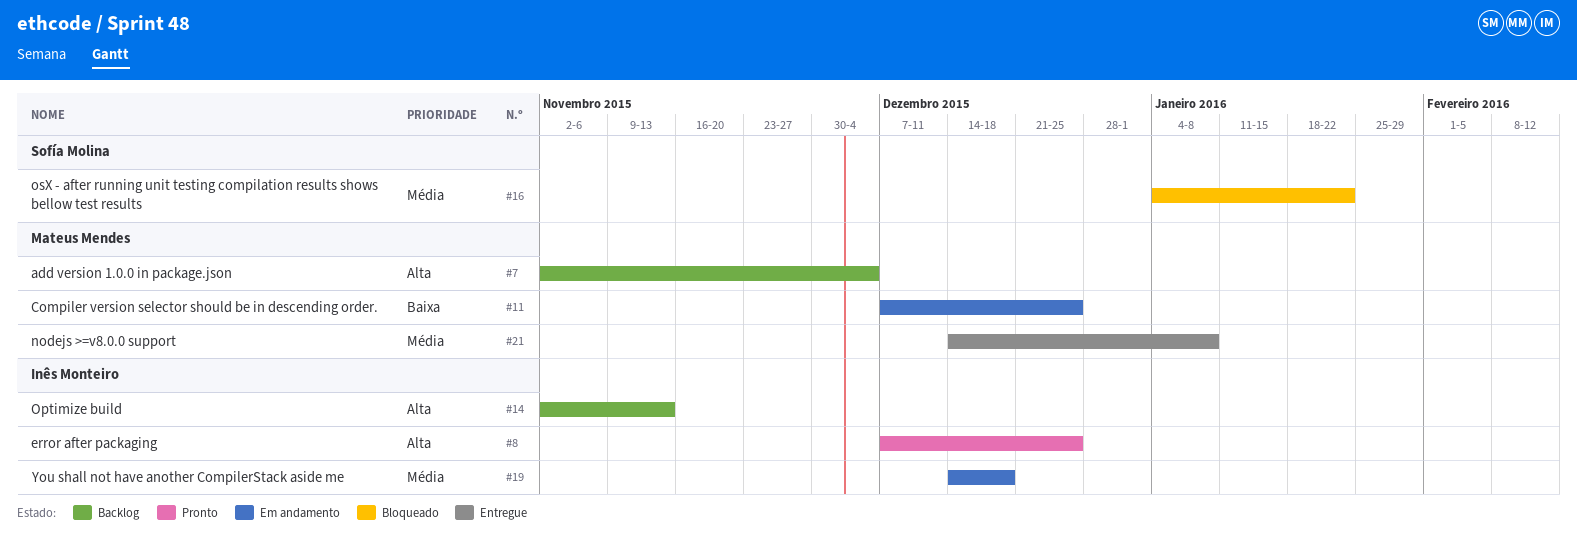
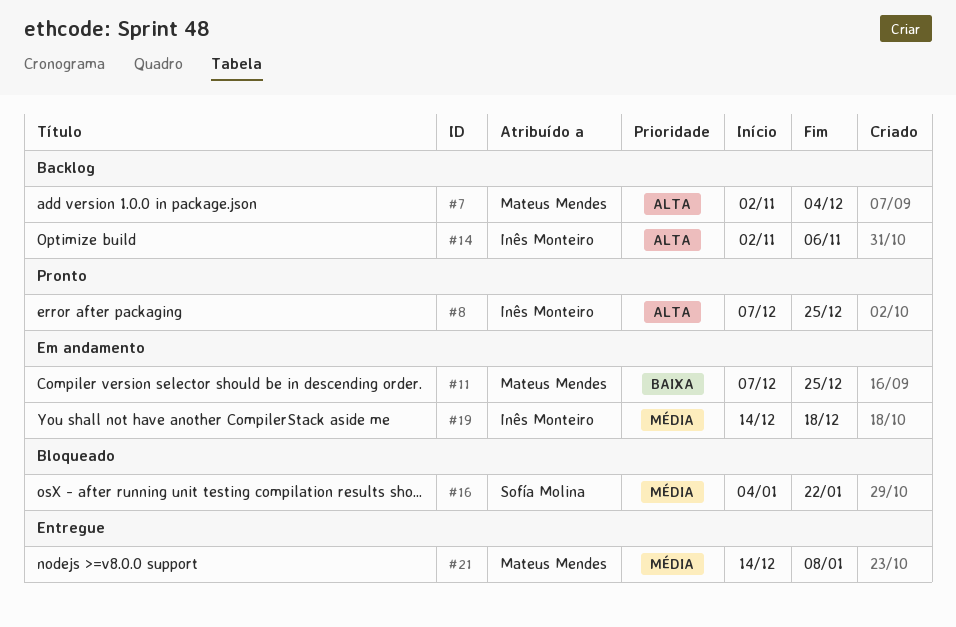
#14, due: Nov 13 -> Nov 6

